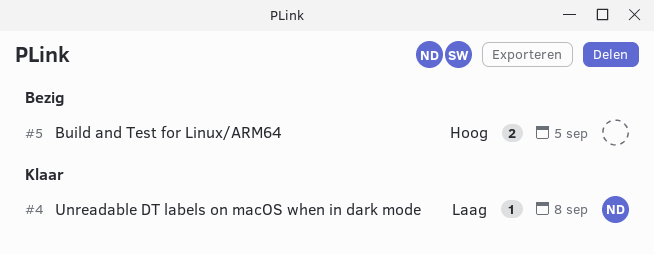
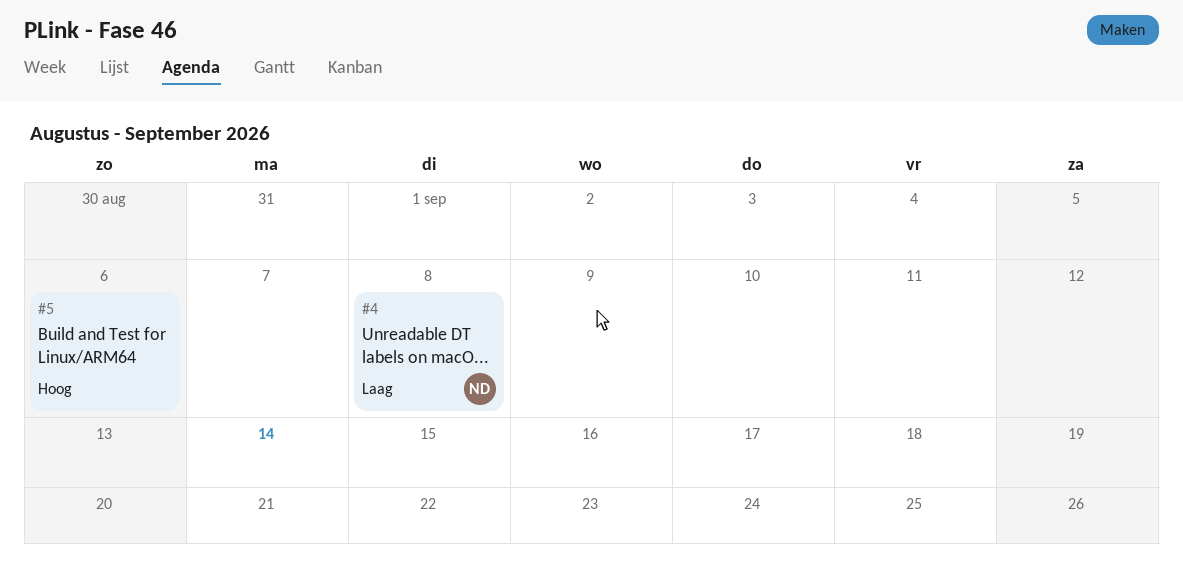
#5, due: Sep 5 -> Sep 6

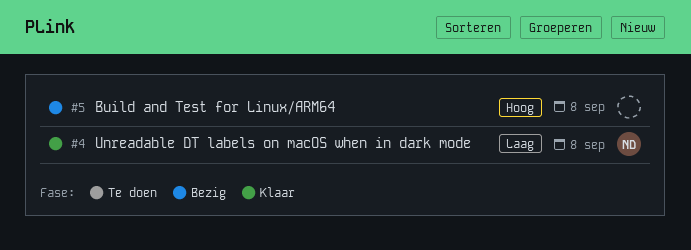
#5, due: Sep 6 -> Sep 8

